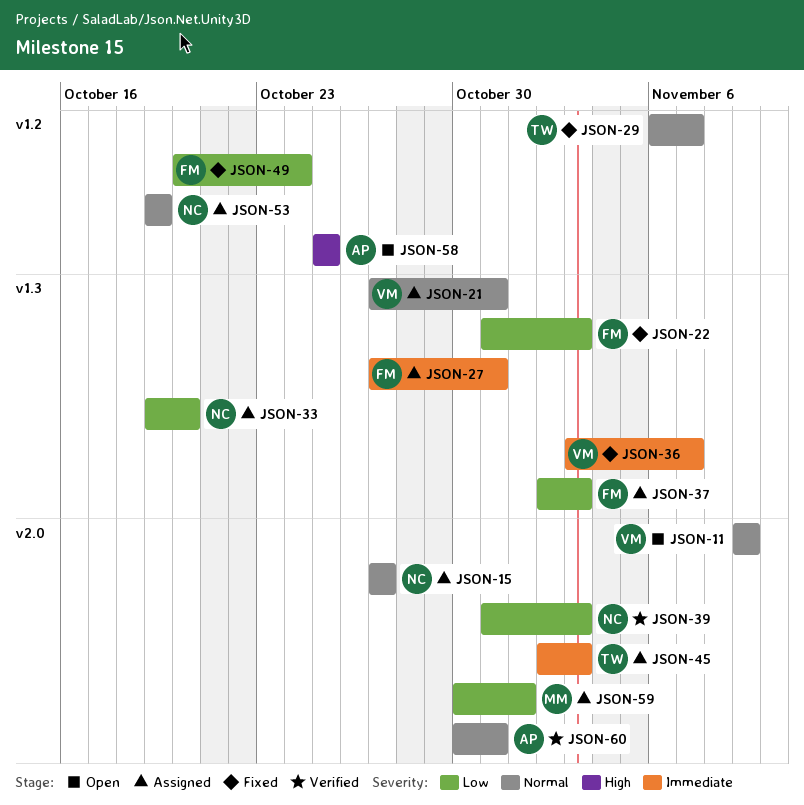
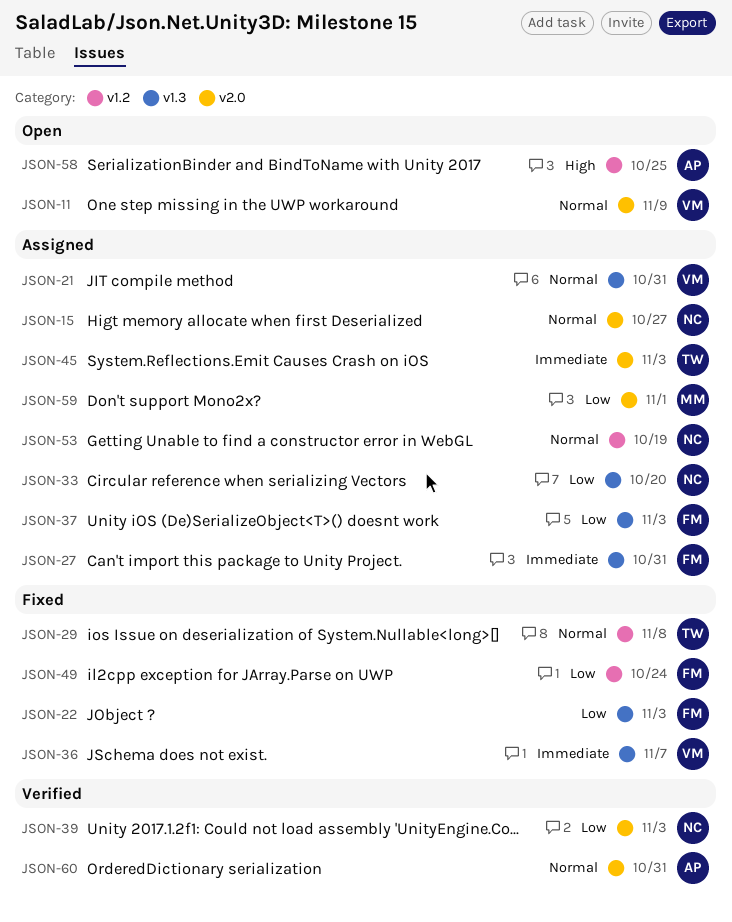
JSON-29, due: Nov 7 -> Nov 8

